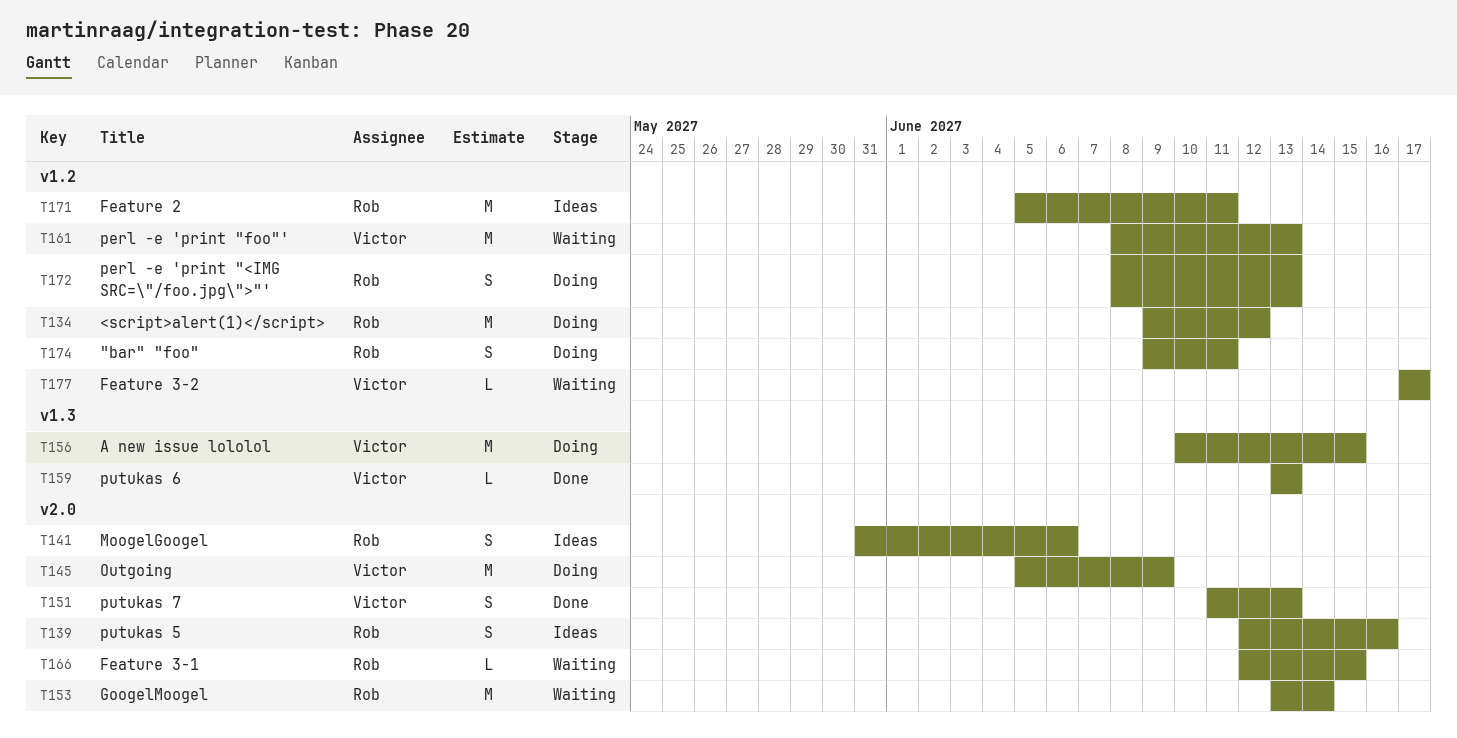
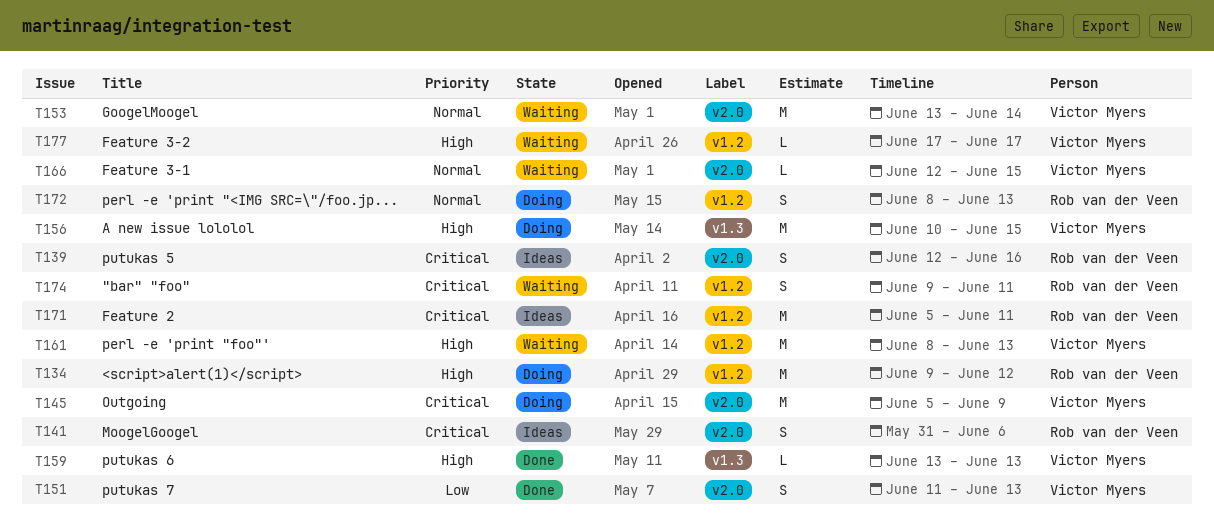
T153, owner: Rob van der Veen -> Victor Myers
T166, owner: Rob van der Veen -> Victor Myers
T174, status: Doing -> Waiting

